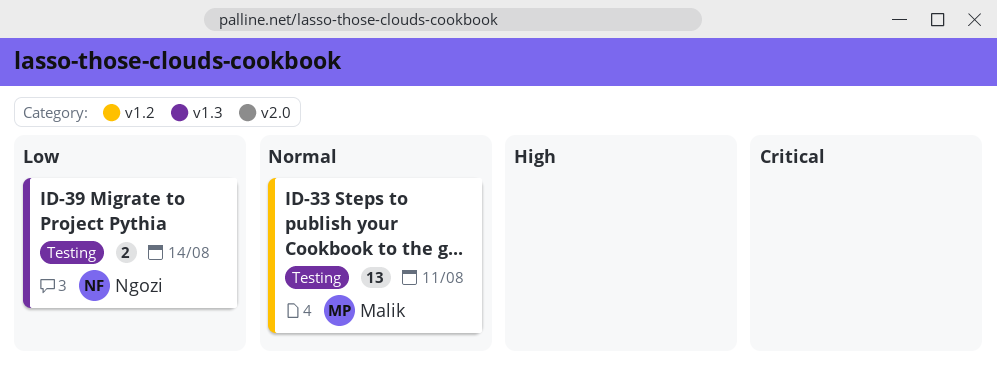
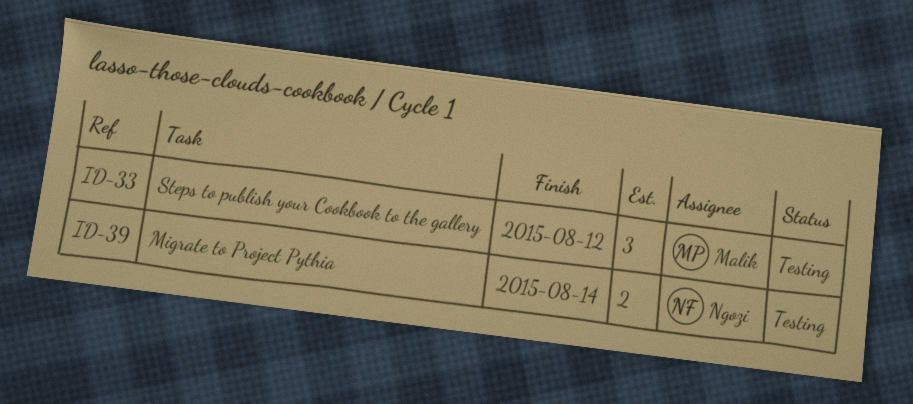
ID-33, estimate: 13 -> 3
ID-33, due: Aug 11 -> Aug 12

